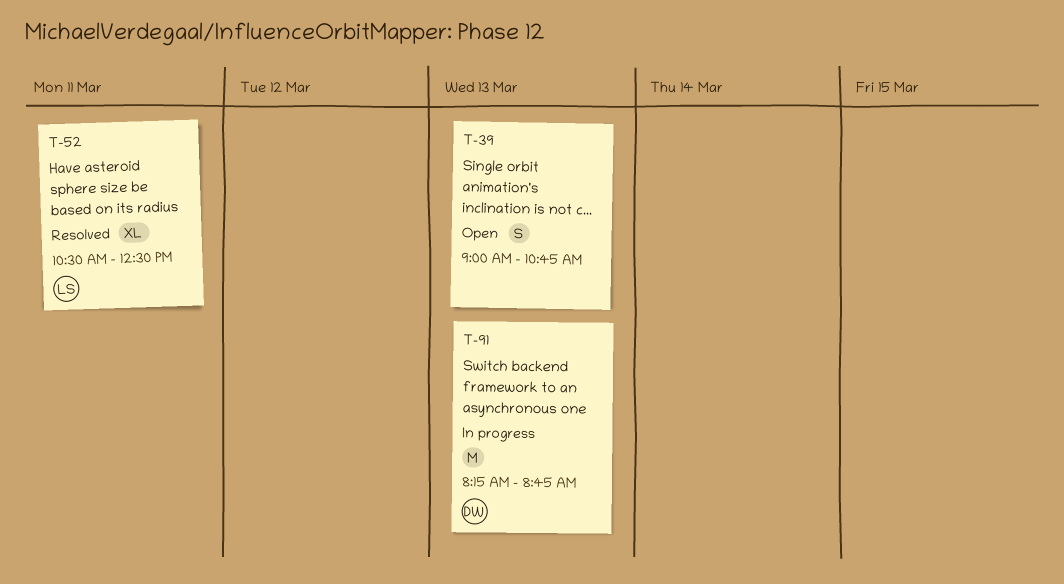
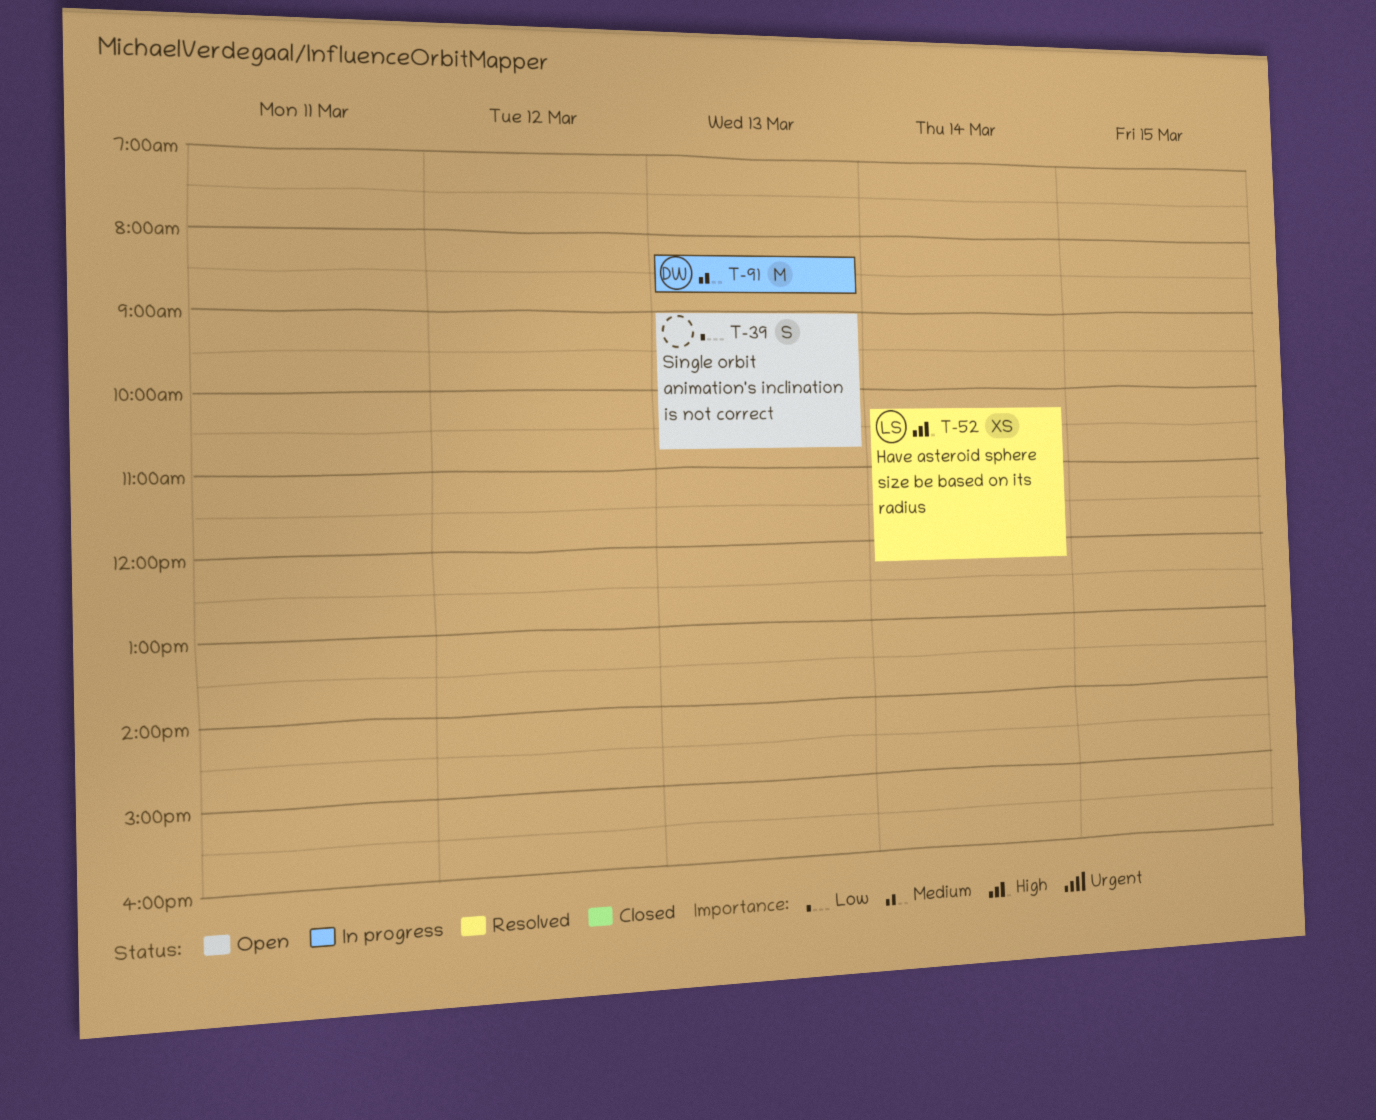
T-52, estimate: XL -> XS
T-52, day: Mar 11 -> Mar 14
T-52, begins: 10:30 -> 10:15
T-52, ends: 12:30 -> 12:15

